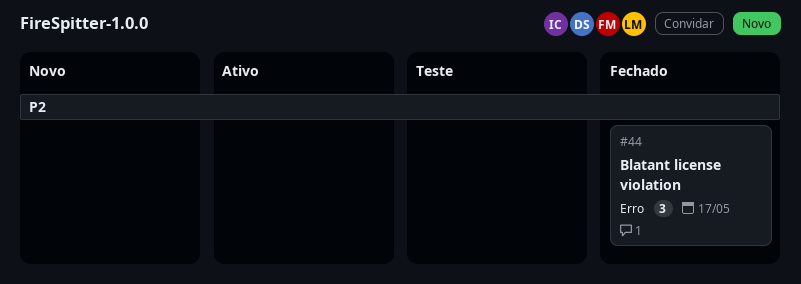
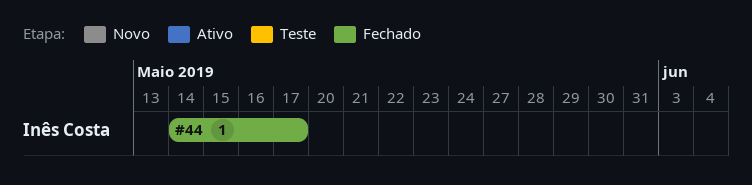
#44, estimate: 3 -> 1

